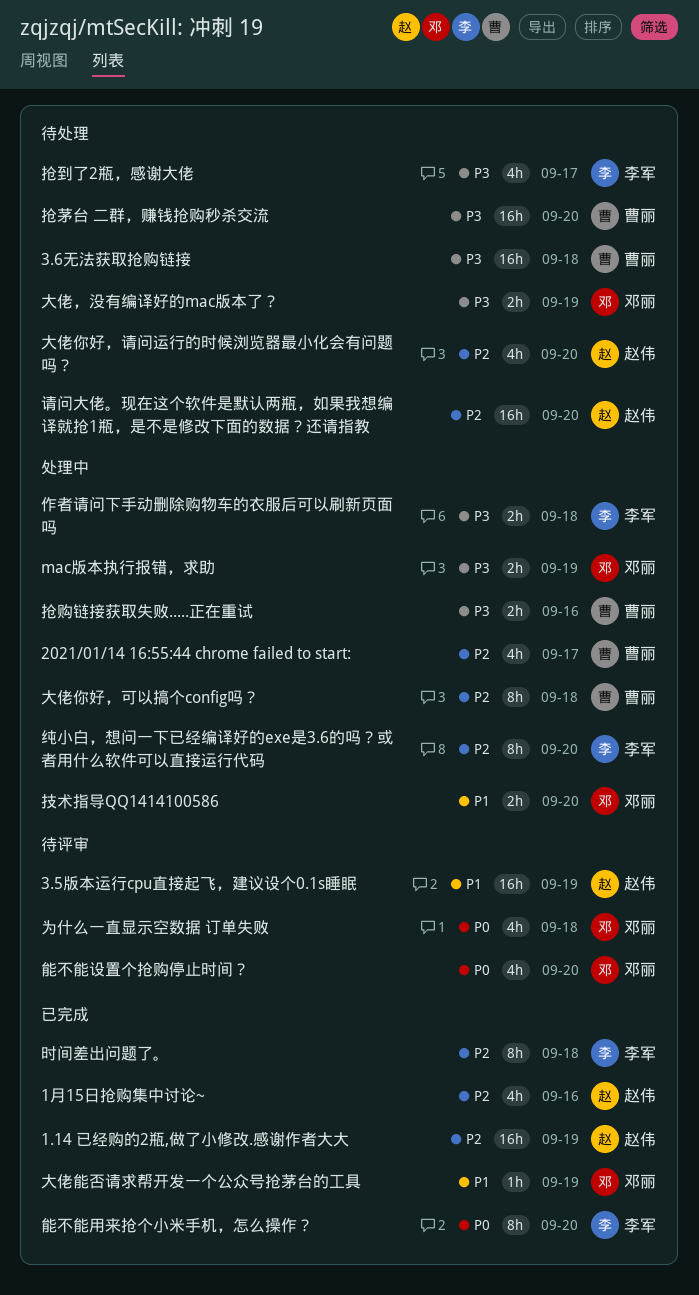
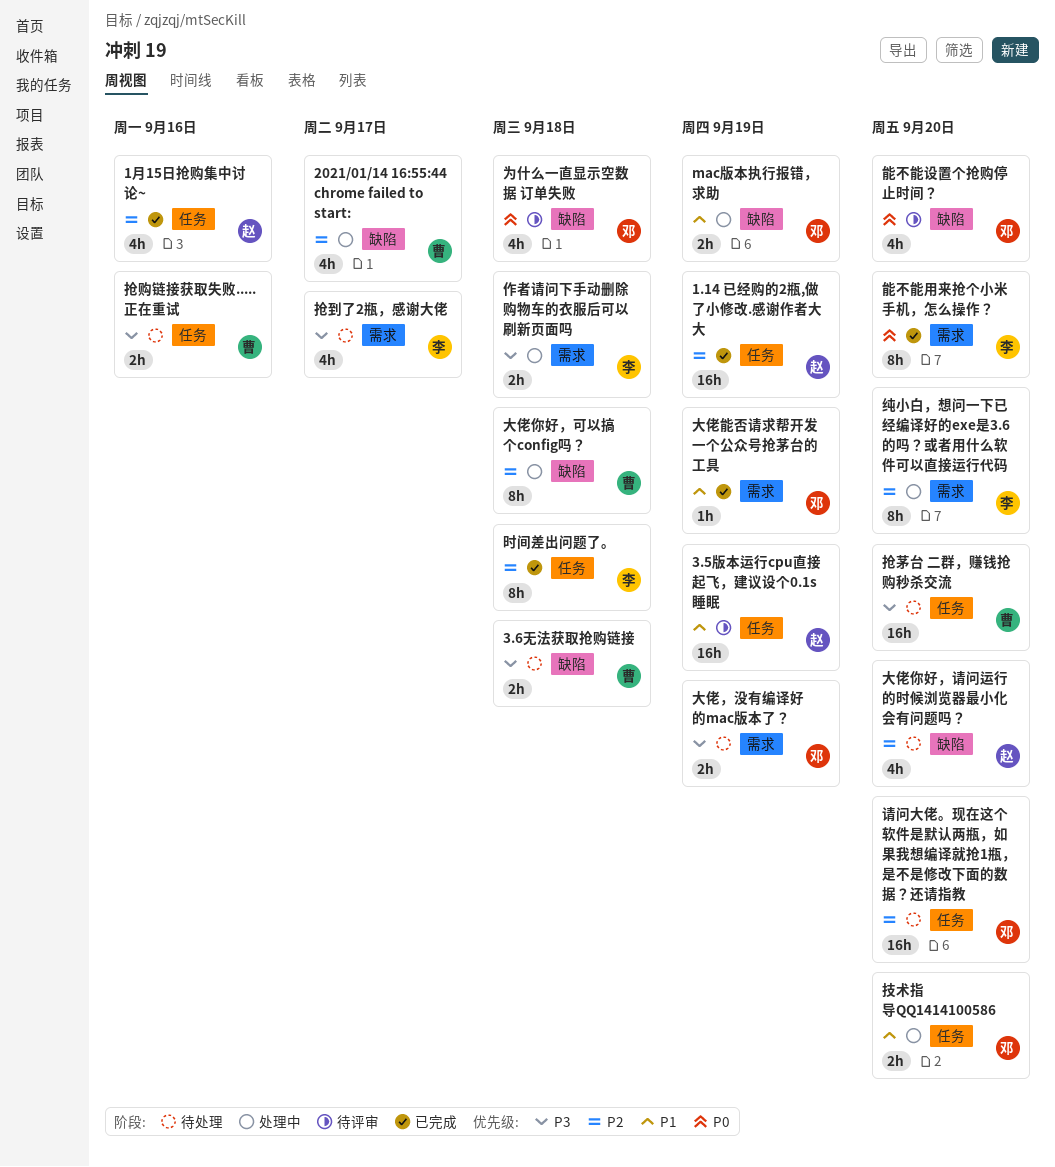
3.6无法获取抢购链接, estimate: 16h -> 2h
mac版本执行报错，求助, priority: P3 -> P1
抢购链接获取失败.....正在重试, status: 处理中 -> 待处理
请问大佬。现在这个软件是默认两瓶，如果我想编译就抢1瓶，是不是修改下面的数据？还请指教, owner: 赵伟 -> 邓丽

